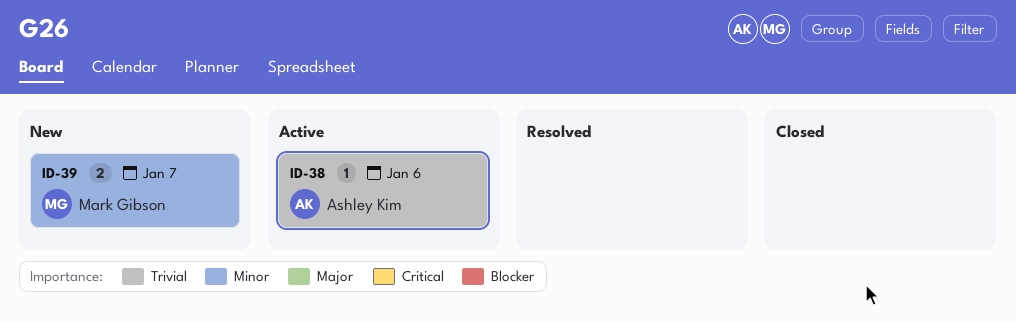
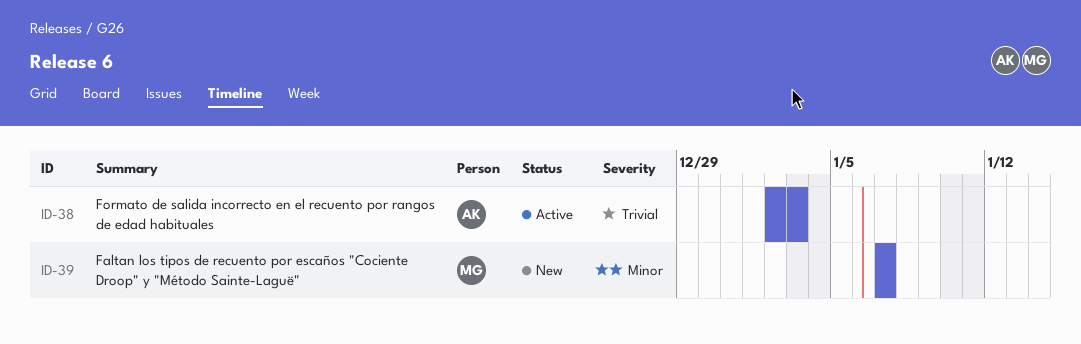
ID-38, due: Jan 6 -> Jan 3

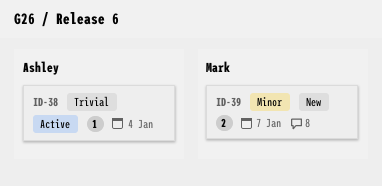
ID-38, due: Jan 3 -> Jan 4

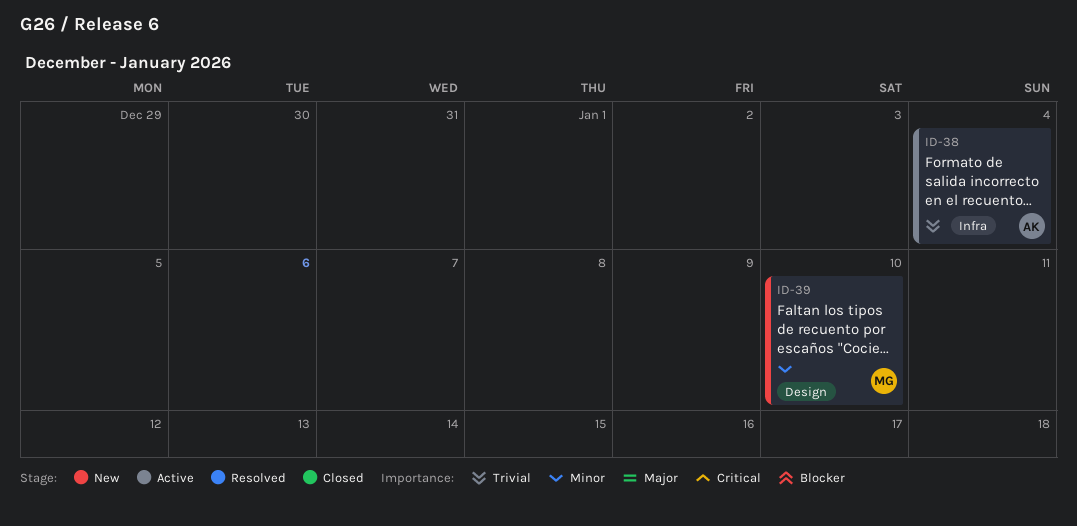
ID-39, due: Jan 7 -> Jan 10

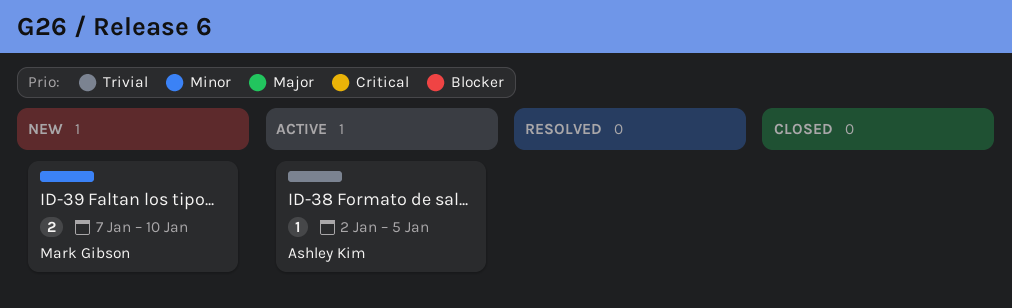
ID-38, due: Jan 4 -> Jan 5

